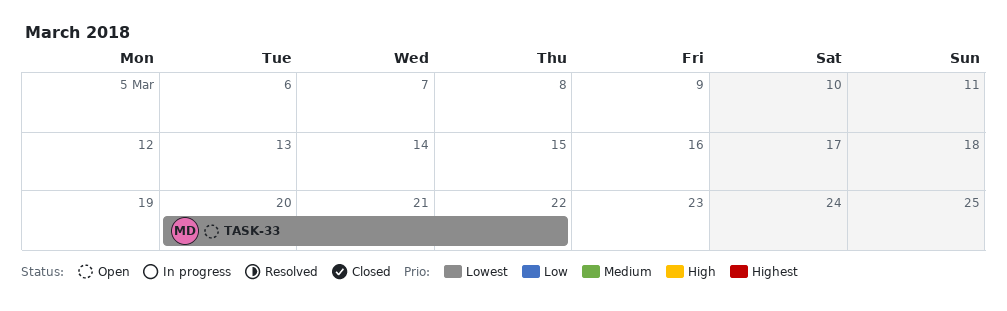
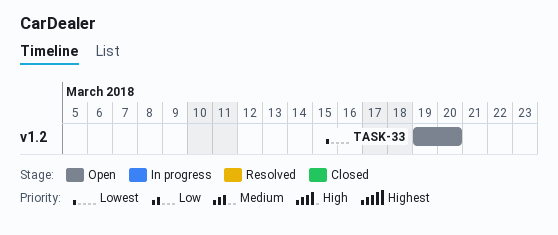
TASK-33, start: Mar 20 -> Mar 19
TASK-33, due: Mar 22 -> Mar 20

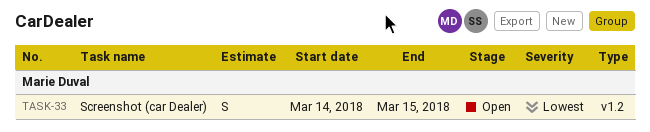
TASK-33, start: Mar 19 -> Mar 14
TASK-33, due: Mar 20 -> Mar 15

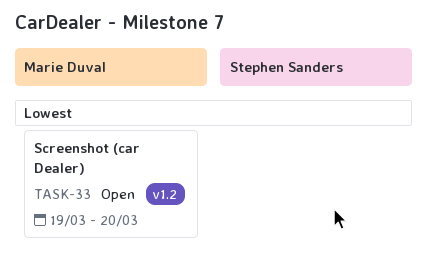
TASK-33, start: Mar 14 -> Mar 19
TASK-33, due: Mar 15 -> Mar 20

